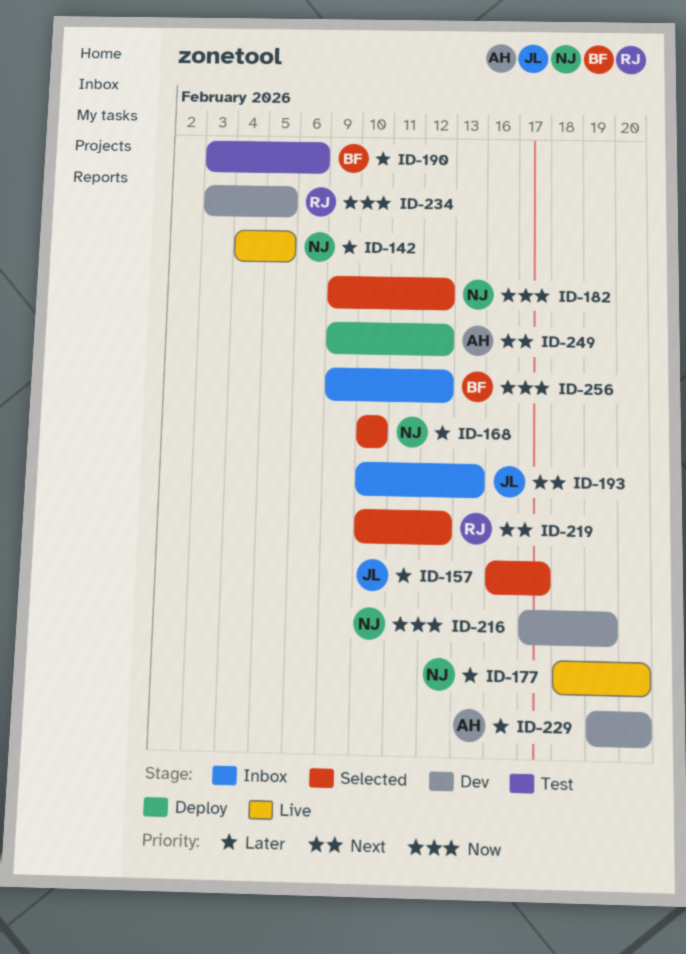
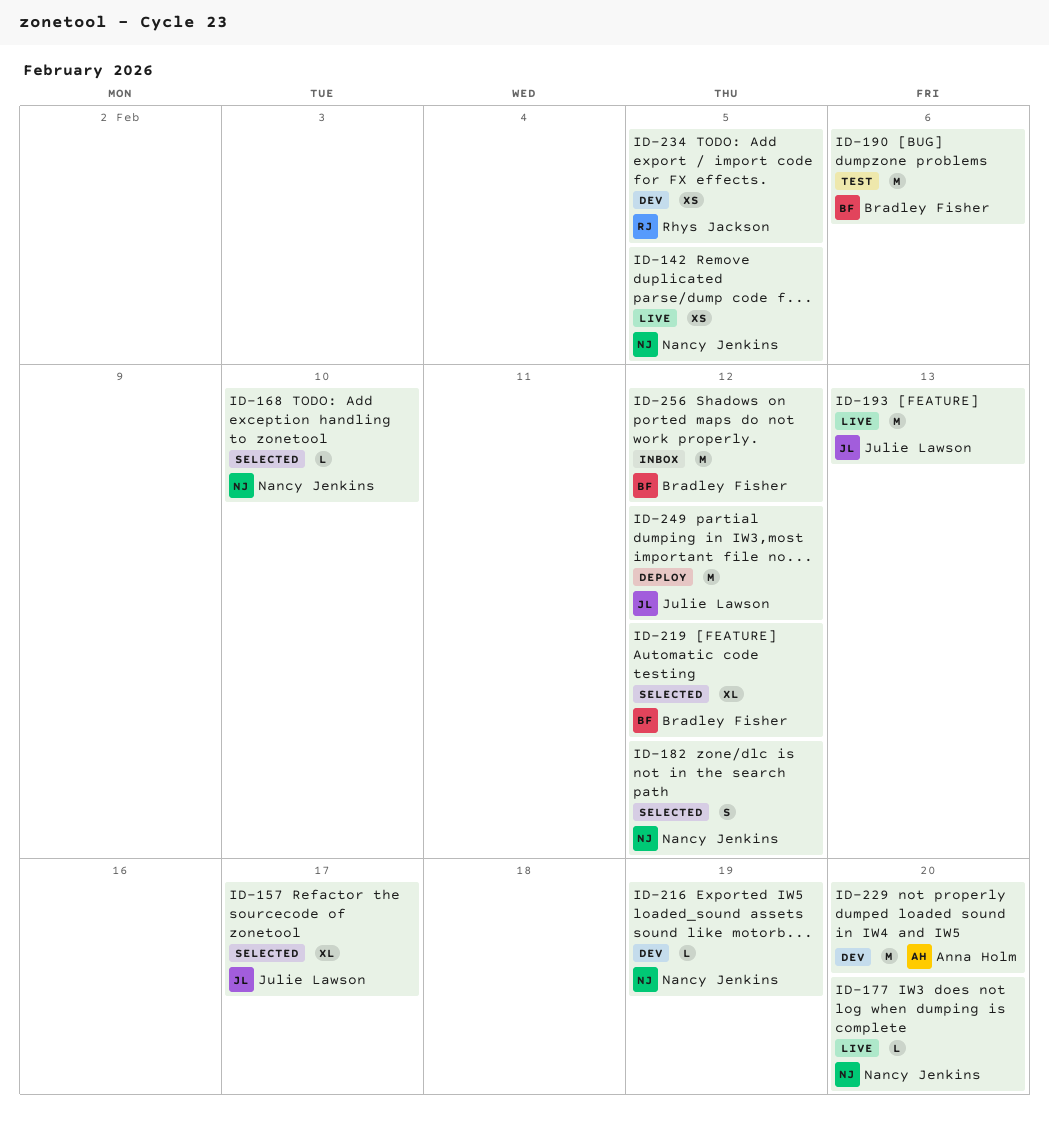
ID-193, status: Inbox -> Live
ID-219, owner: Rhys Jackson -> Bradley Fisher
ID-249, owner: Anna Holm -> Julie Lawson

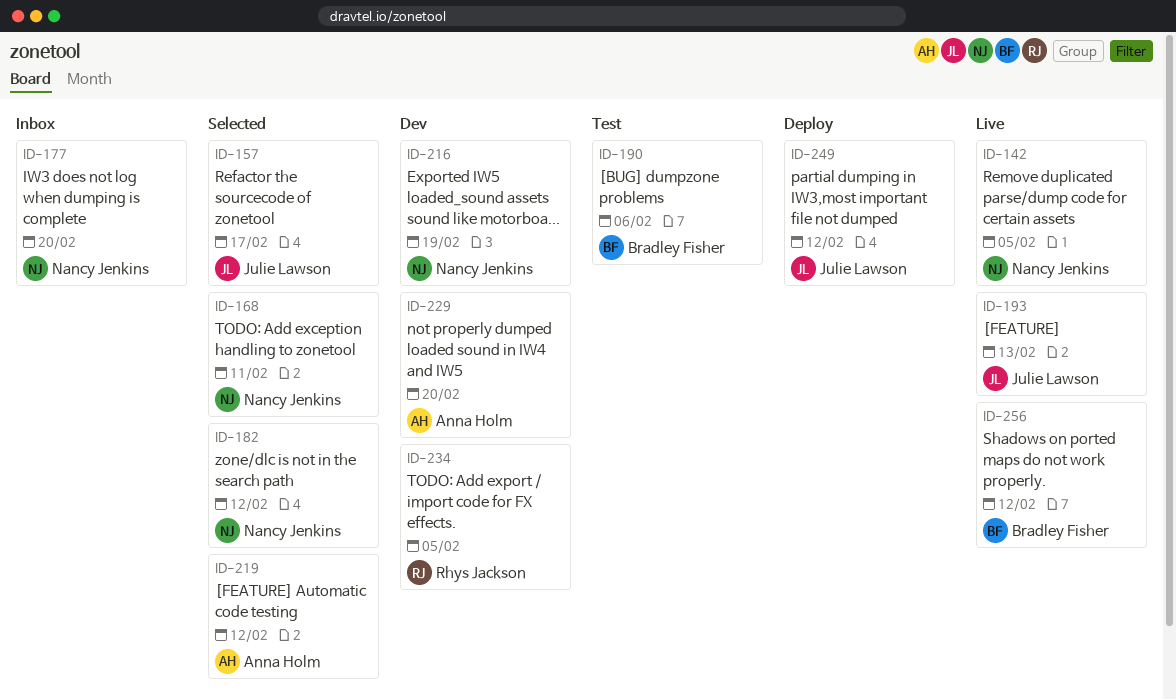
ID-168, due: Feb 10 -> Feb 11
ID-177, status: Live -> Inbox
ID-219, owner: Bradley Fisher -> Anna Holm
ID-256, status: Inbox -> Live

